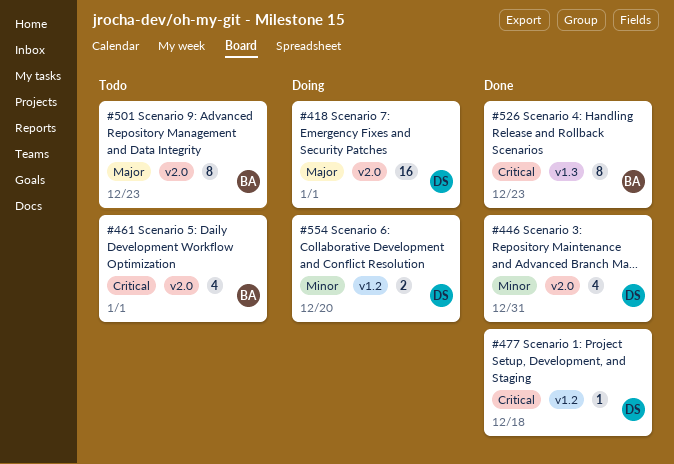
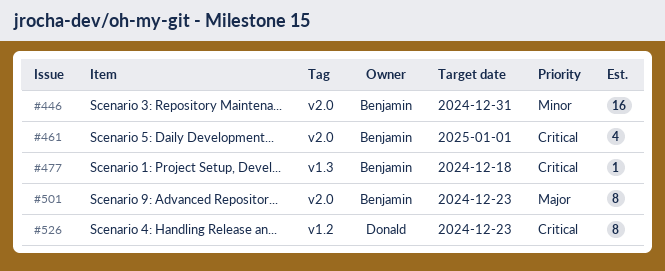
#418: present -> none
#446, owner: Donald -> Benjamin
#446, estimate: 4 -> 16
#477, owner: Donald -> Benjamin
#477, label: v1.2 -> v1.3
#526, owner: Benjamin -> Donald
#526, label: v1.3 -> v1.2
#554: present -> none

